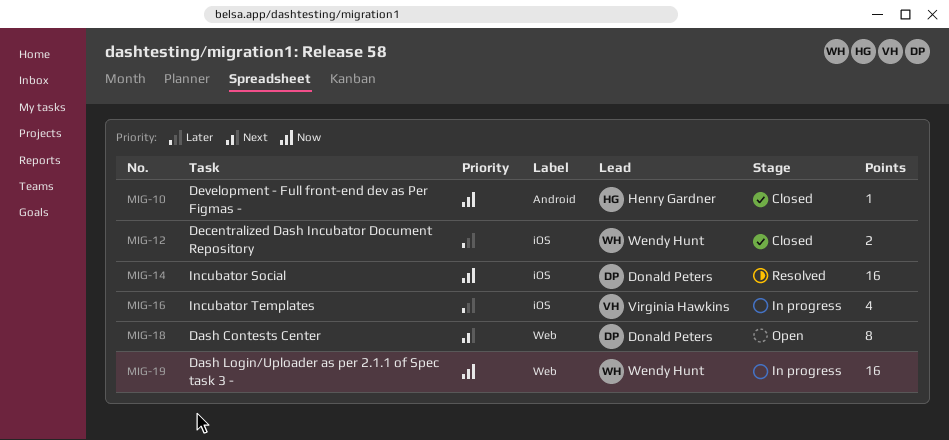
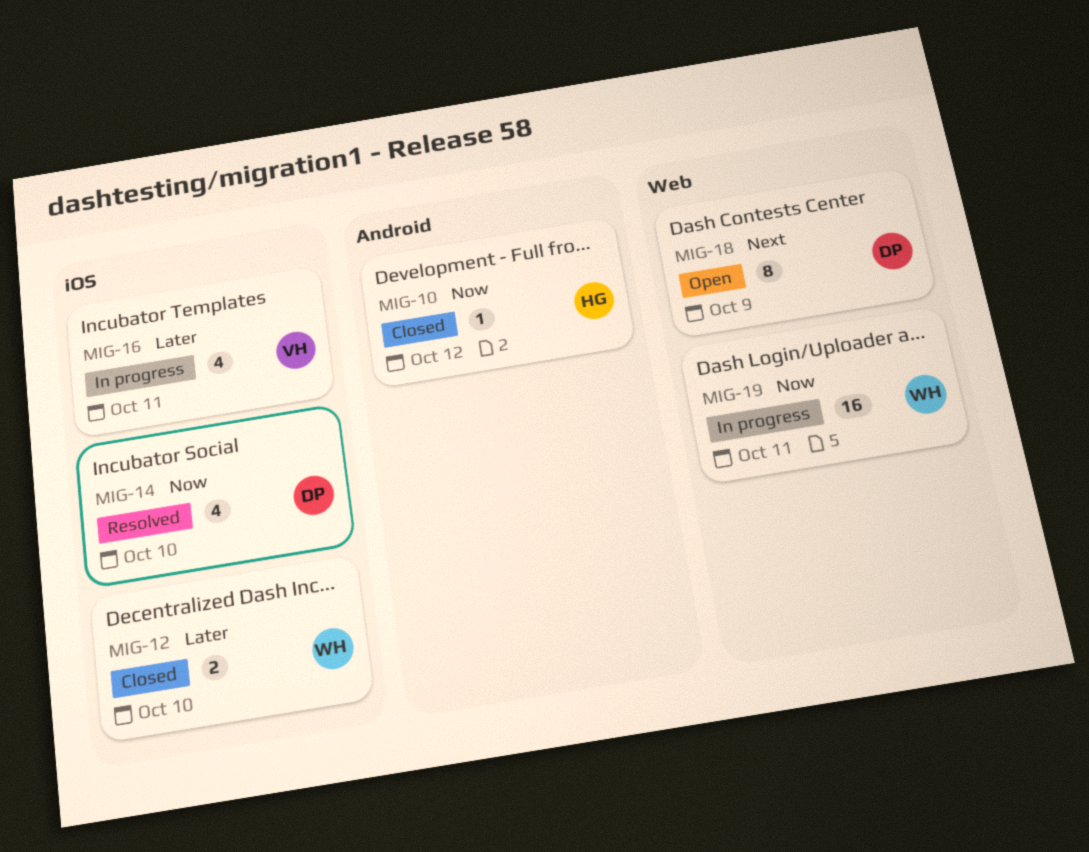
MIG-14, estimate: 16 -> 4

